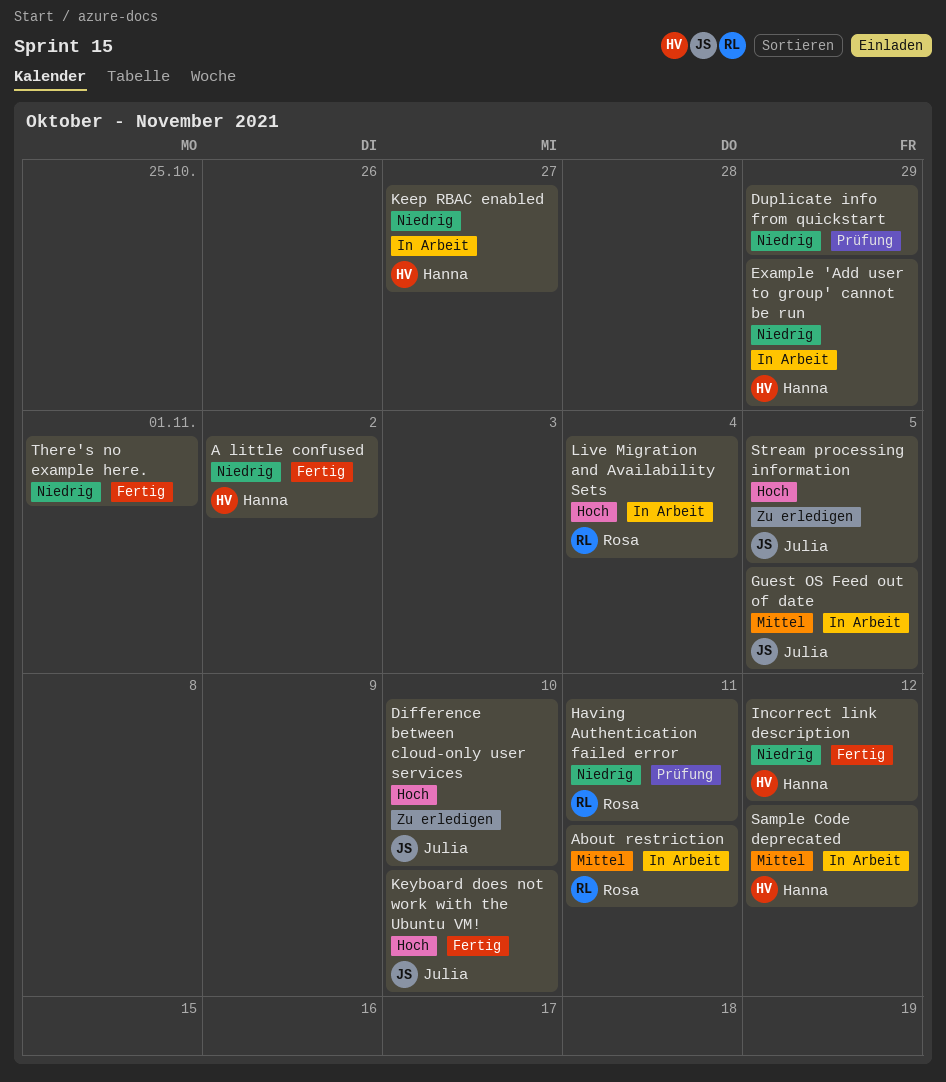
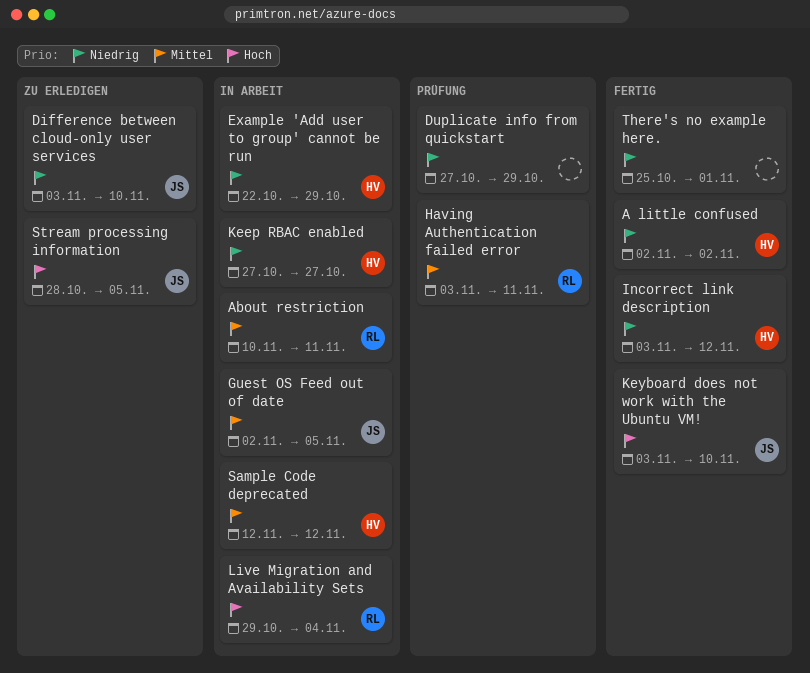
Difference between cloud-only user services, priority: Hoch -> Niedrig
Having Authentication failed error, priority: Niedrig -> Mittel

